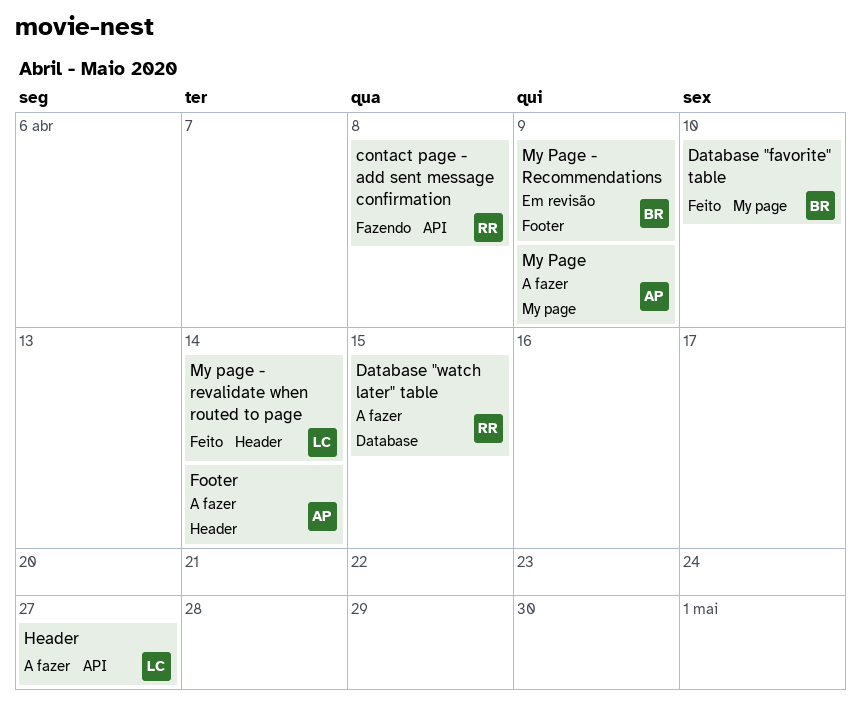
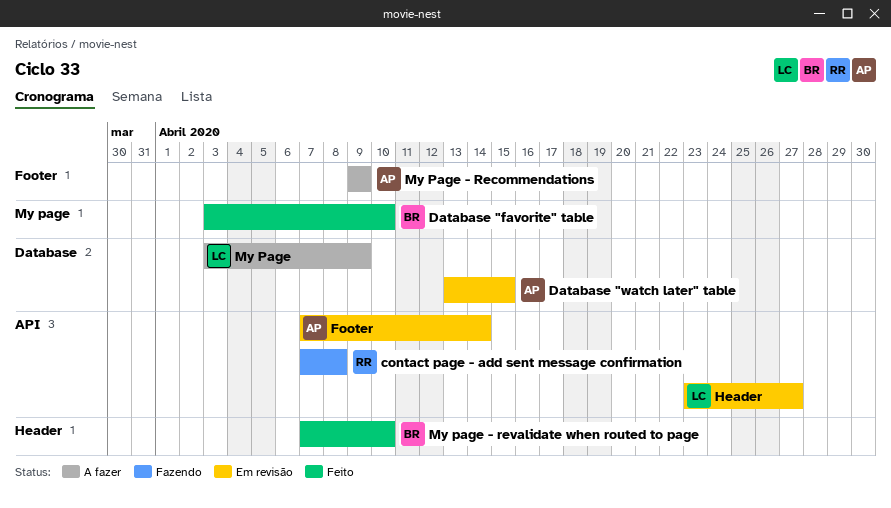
Database "watch later" table, status: A fazer -> Em revisão
Database "watch later" table, owner: RR -> AP
Footer, status: A fazer -> Em revisão
Footer, label: Header -> API
Header, status: A fazer -> Em revisão
My Page, owner: AP -> LC
My Page, label: My page -> Database
My Page - Recommendations, status: Em revisão -> A fazer
My Page - Recommendations, owner: BR -> AP
My page - revalidate when routed to page, owner: LC -> BR
My page - revalidate when routed to page, due: Apr 14 -> Apr 10

